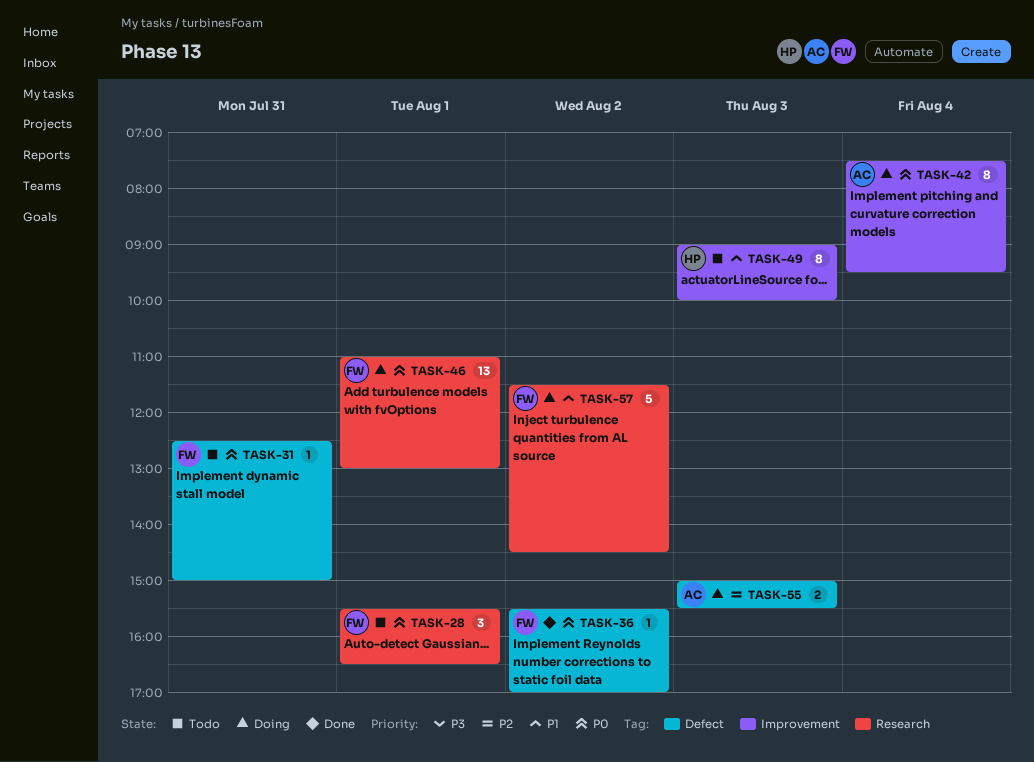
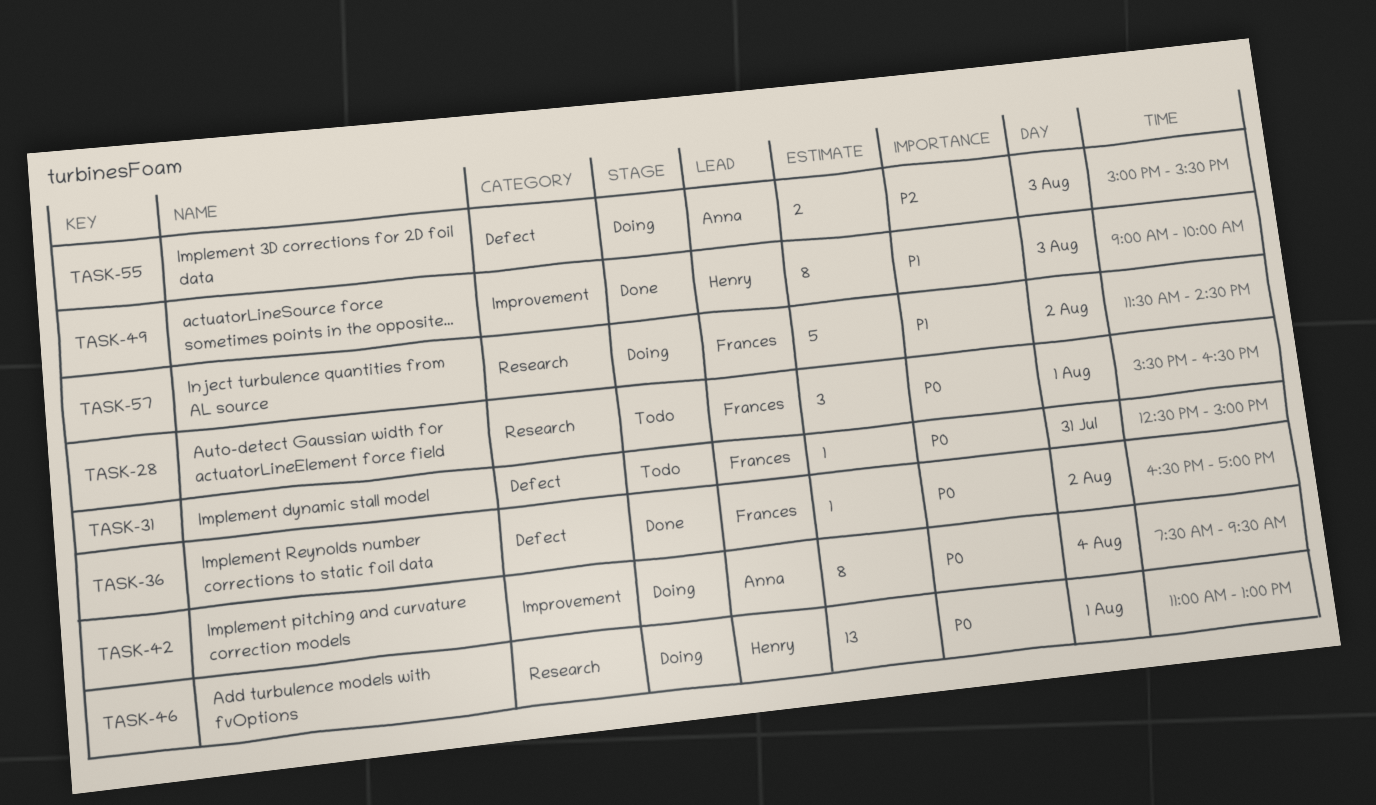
TASK-36, begins: 15:30 -> 16:30
TASK-46, owner: Frances -> Henry
TASK-49, status: Todo -> Done

